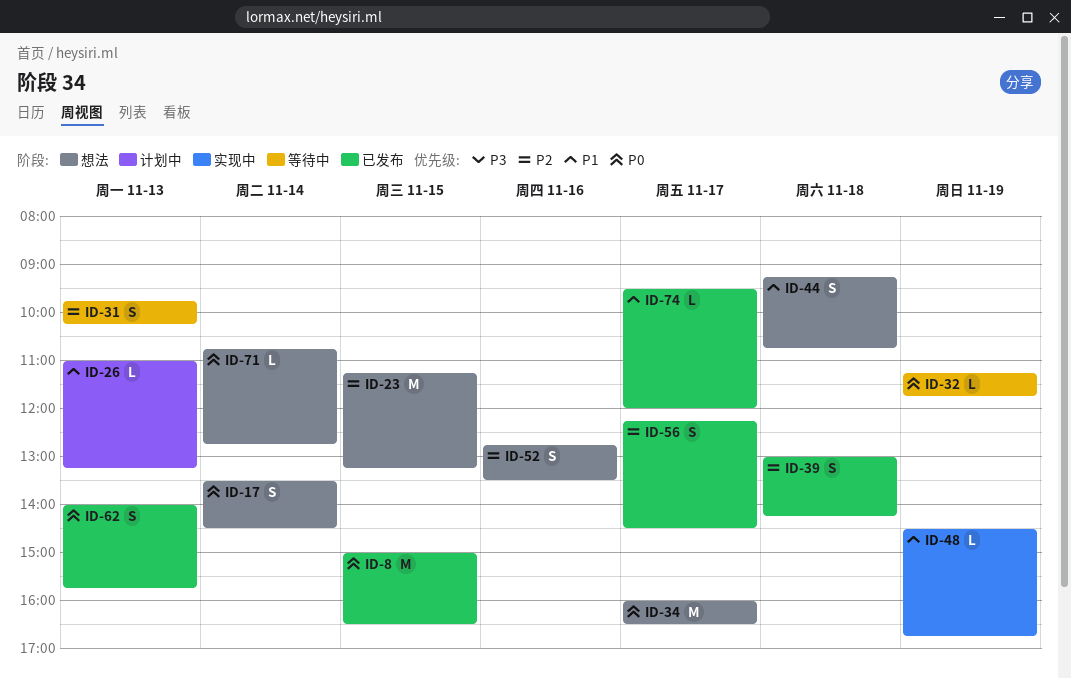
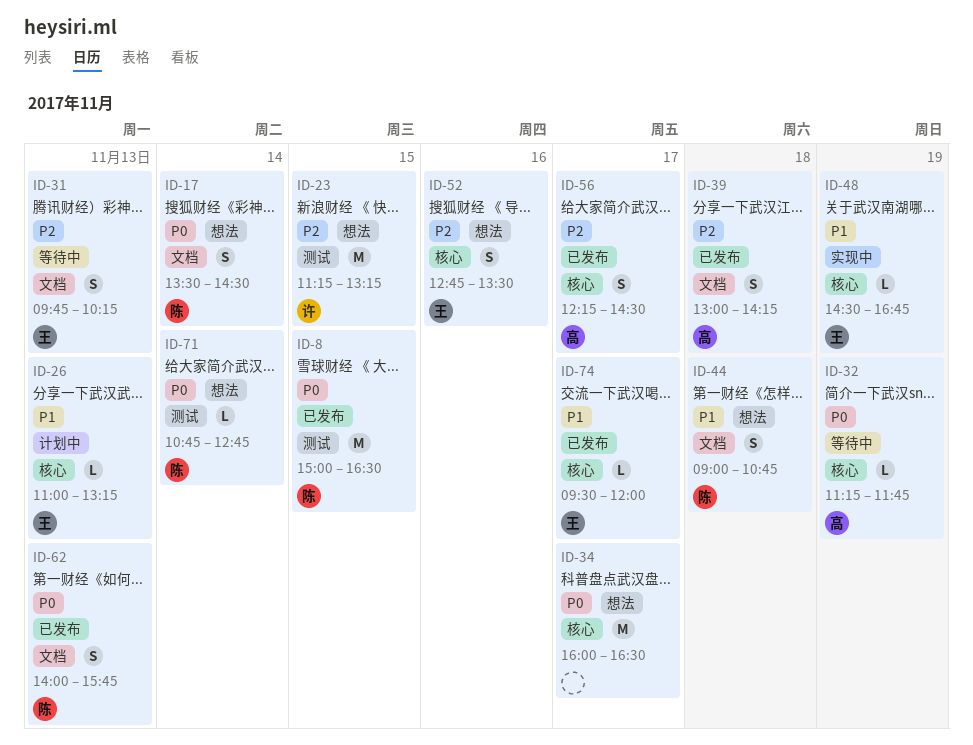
ID-44, begins: 09:15 -> 09:00

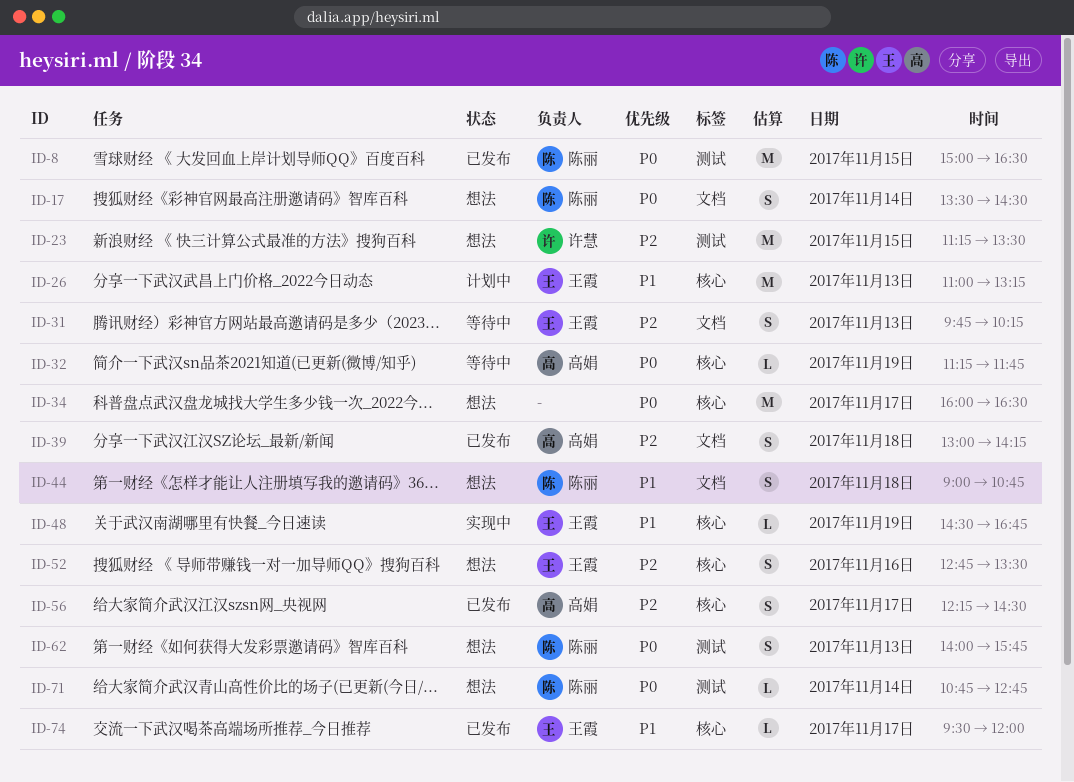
ID-23, ends: 13:15 -> 13:30
ID-26, estimate: L -> M
ID-62, status: 已发布 -> 想法
ID-62, label: 文档 -> 测试

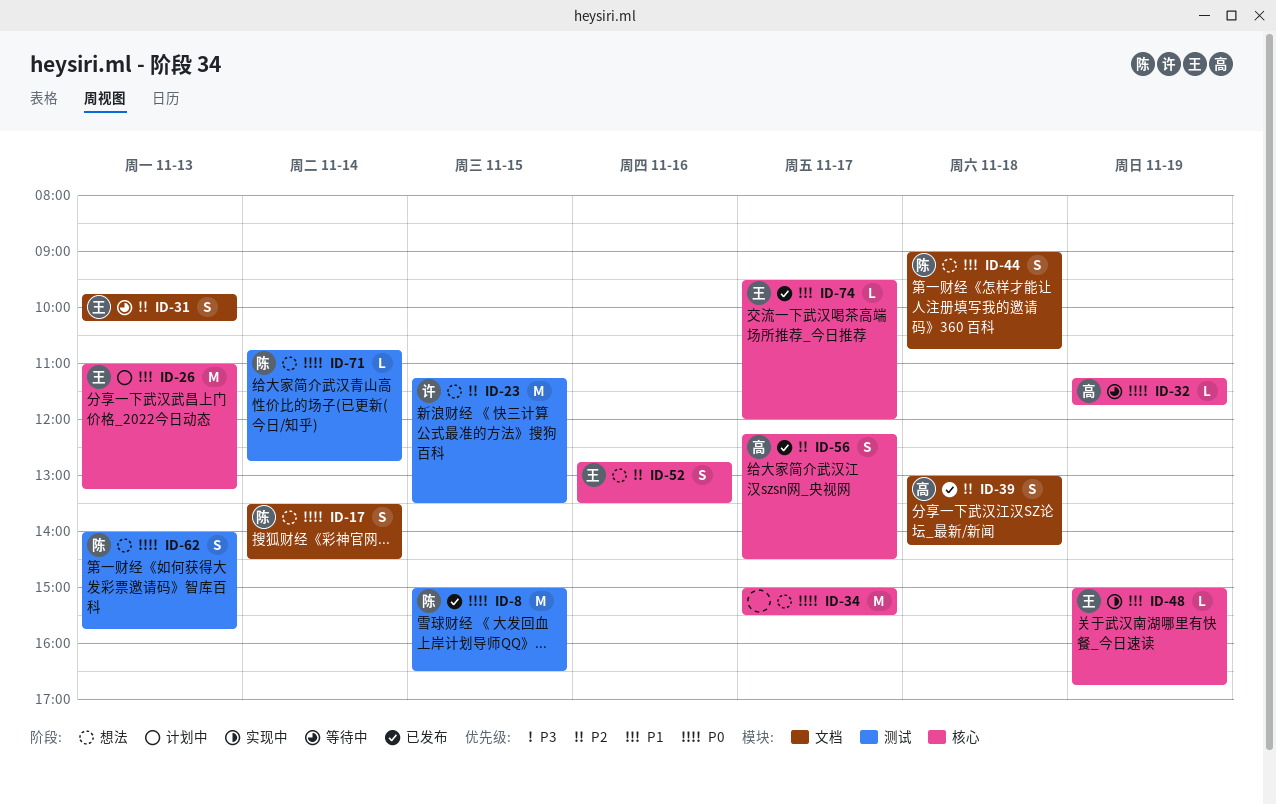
ID-34, begins: 16:00 -> 15:00
ID-34, ends: 16:30 -> 15:30
ID-48, begins: 14:30 -> 15:00

